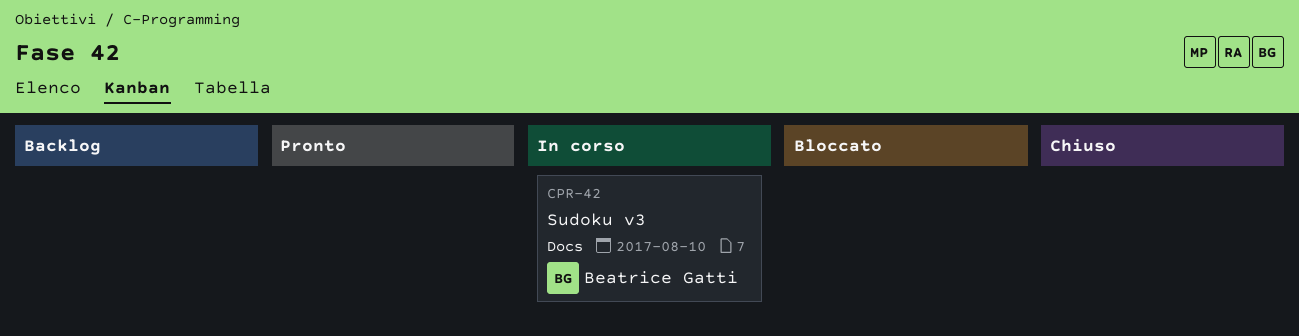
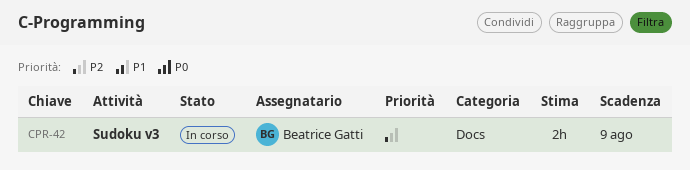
CPR-42, due: Aug 10 -> Aug 9

